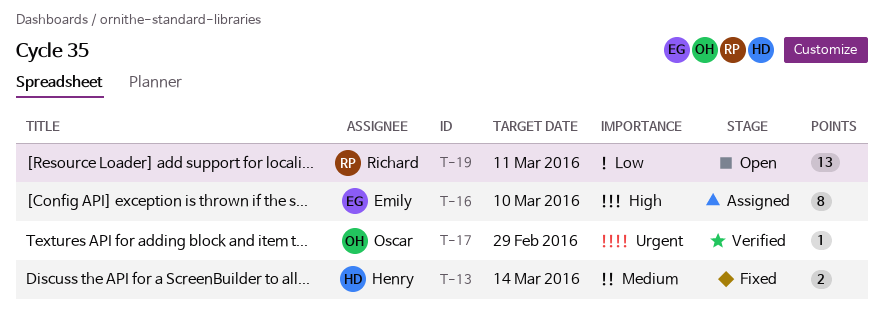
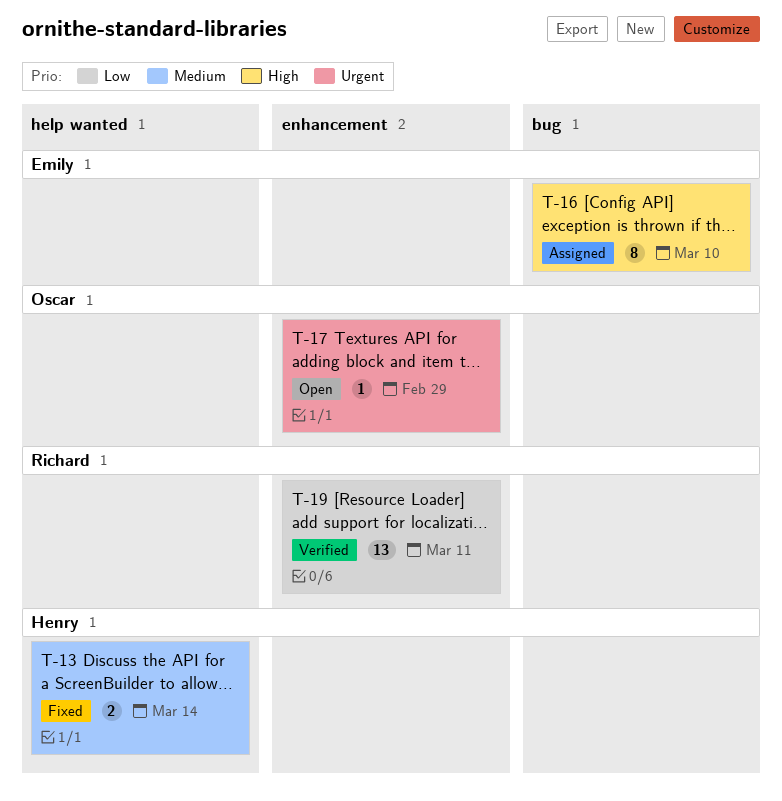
T-17, status: Verified -> Open
T-19, status: Open -> Verified

